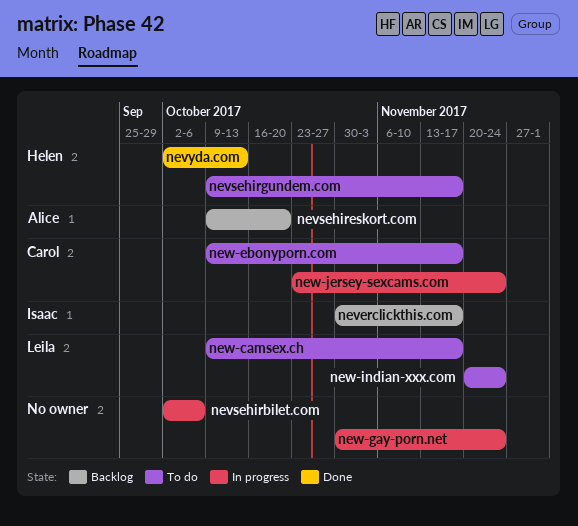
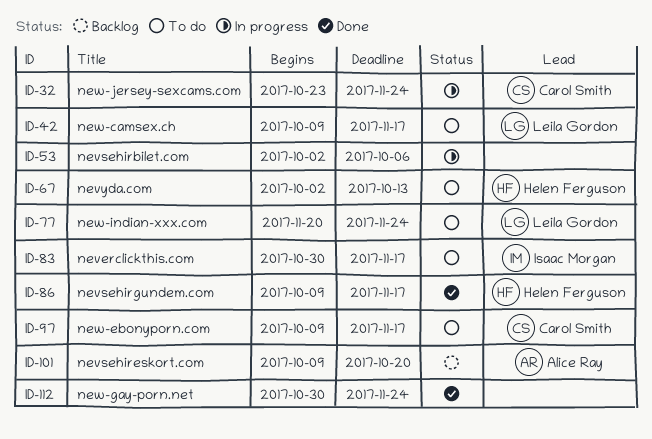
neverclickthis.com, status: Backlog -> To do
nevsehirgundem.com, status: To do -> Done
nevyda.com, status: Done -> To do
new-gay-porn.net, status: In progress -> Done

